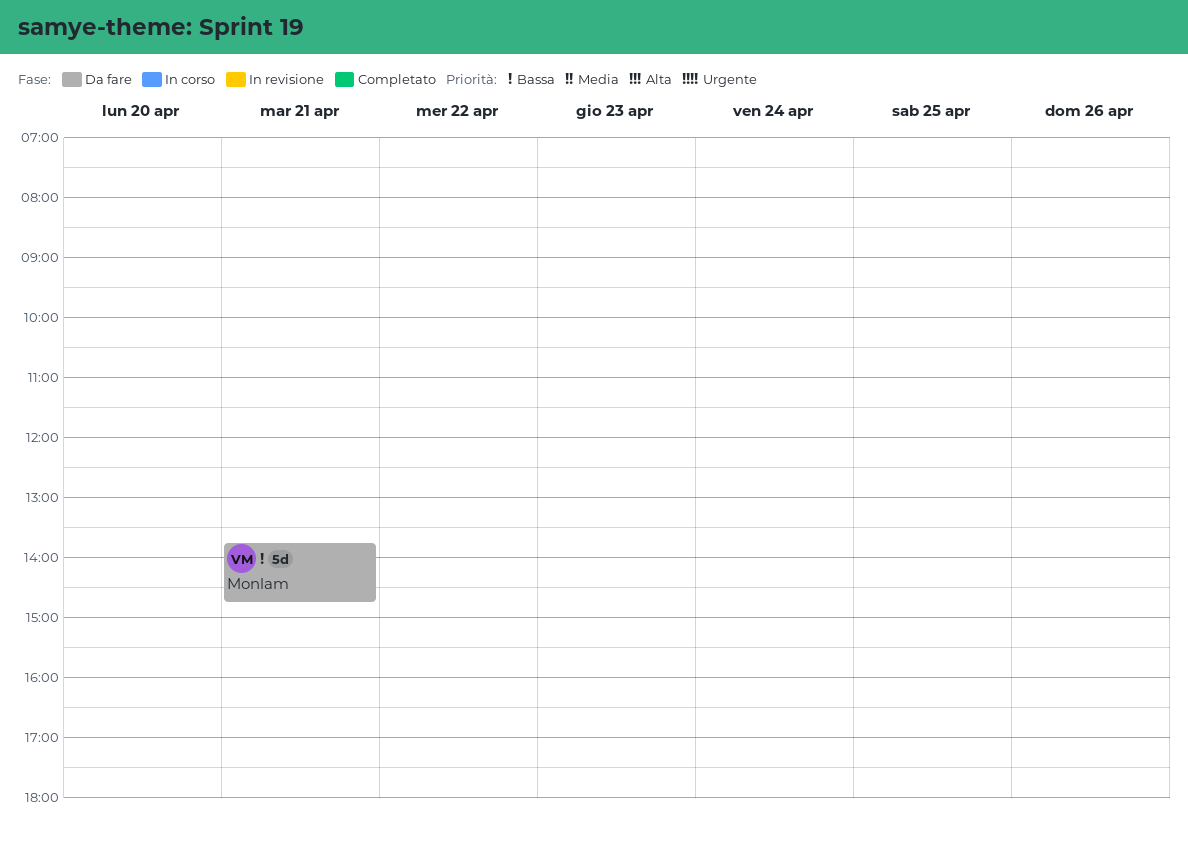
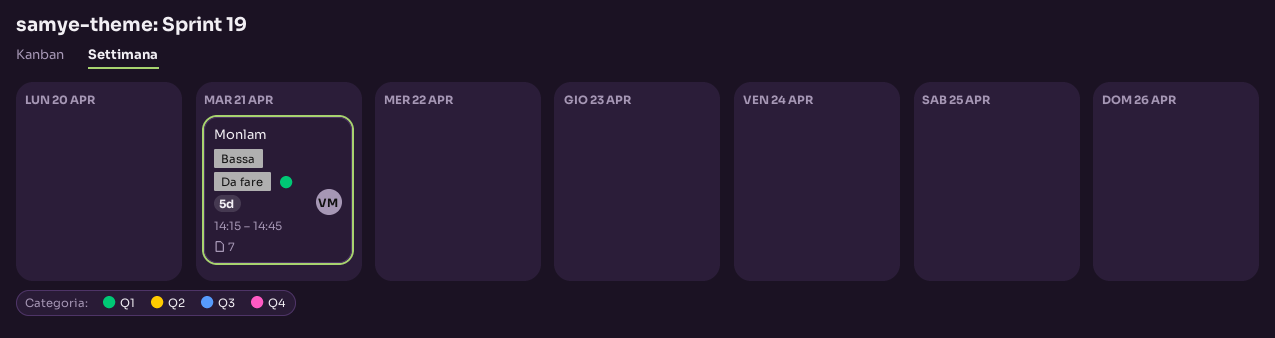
Monlam, begins: 13:45 -> 14:15

